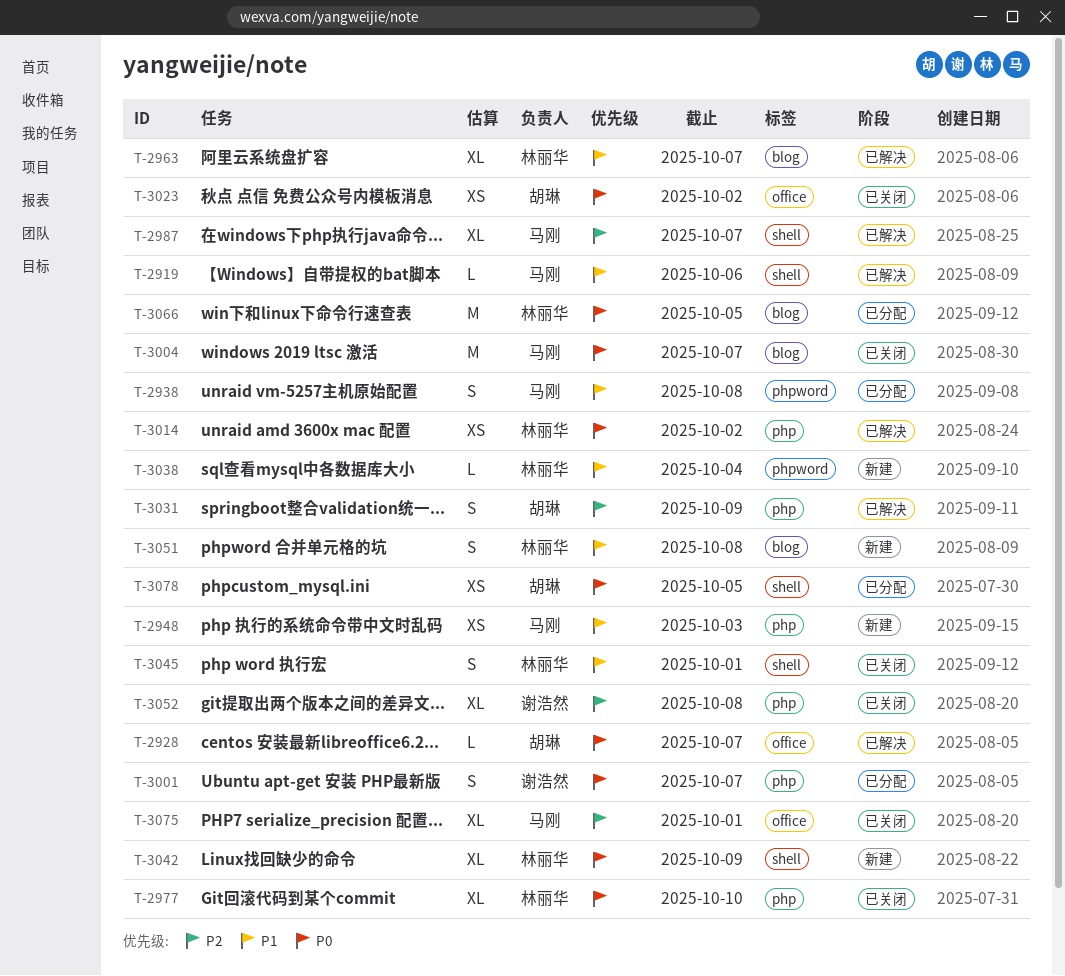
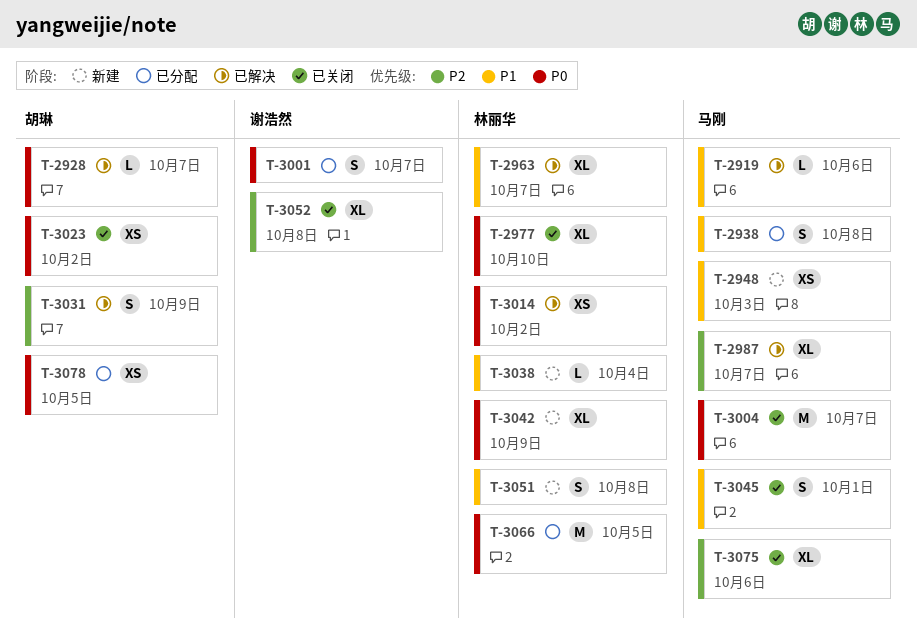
T-3045, owner: 林丽华 -> 马刚
T-3075, due: Oct 1 -> Oct 6

